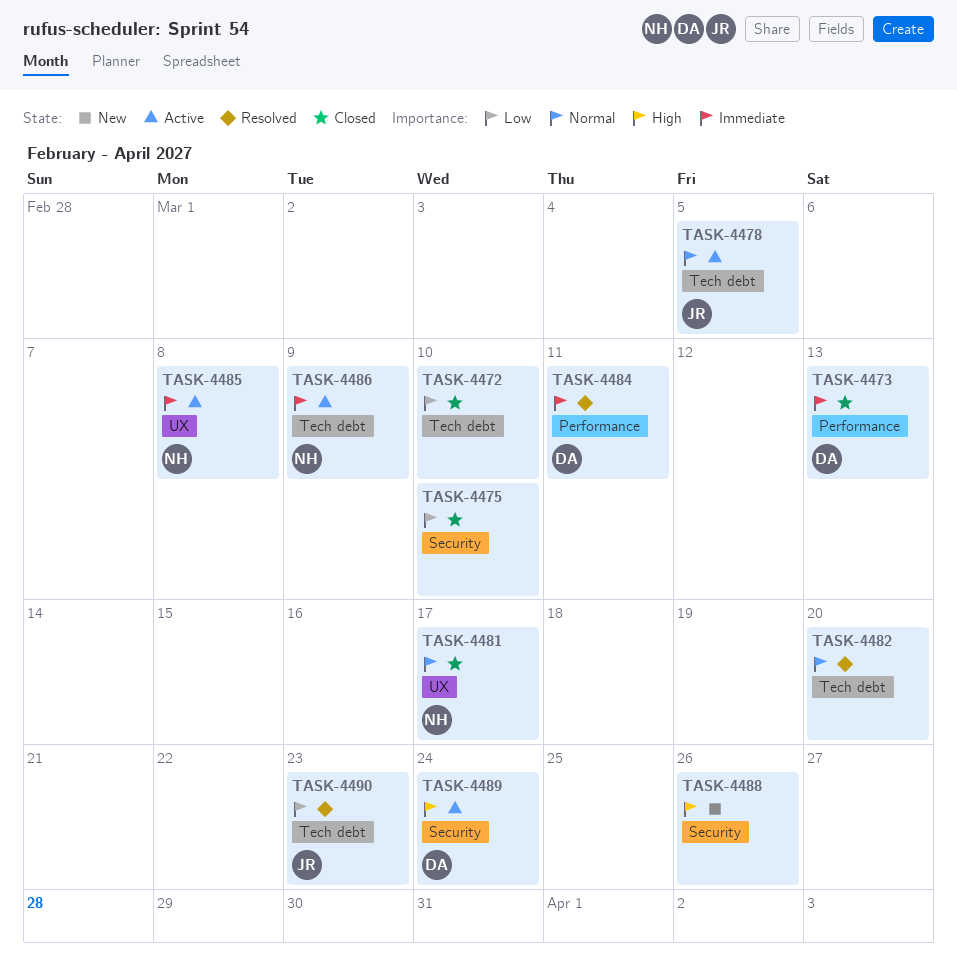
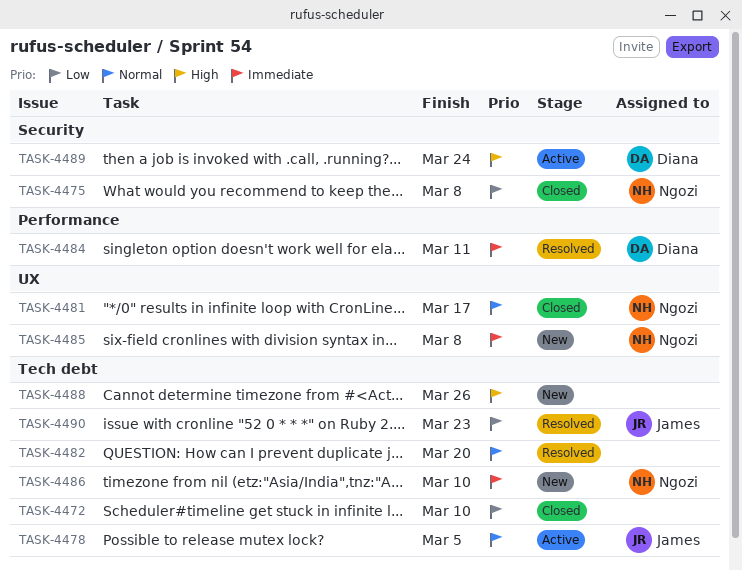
TASK-4473: present -> none
TASK-4475, owner: none -> Ngozi
TASK-4475, due: Mar 10 -> Mar 8
TASK-4485, status: Active -> New
TASK-4486, status: Active -> New
TASK-4486, due: Mar 9 -> Mar 10
TASK-4488, label: Security -> Tech debt

